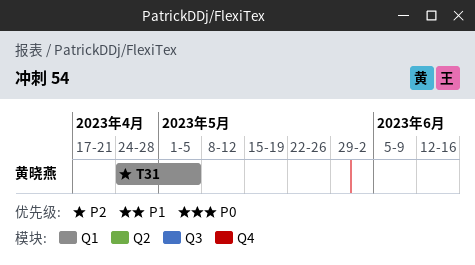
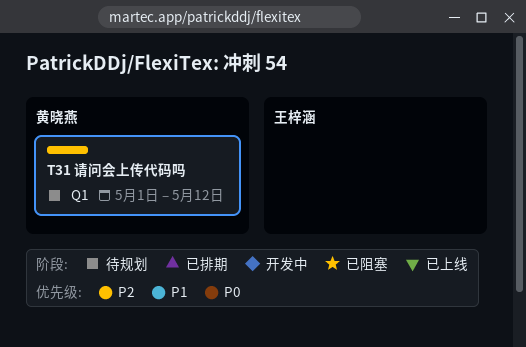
T31, start: Apr 24 -> May 1
T31, due: May 5 -> May 12

